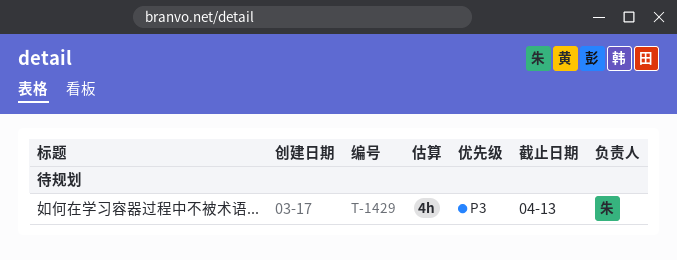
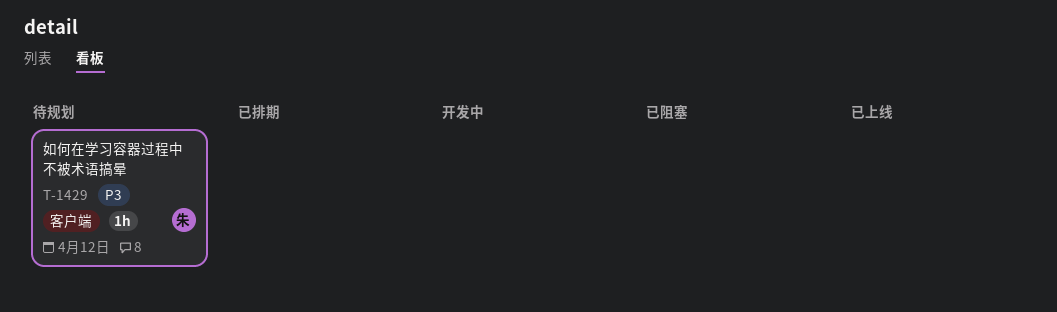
T-1429, estimate: 4h -> 1h
T-1429, due: Apr 13 -> Apr 12

